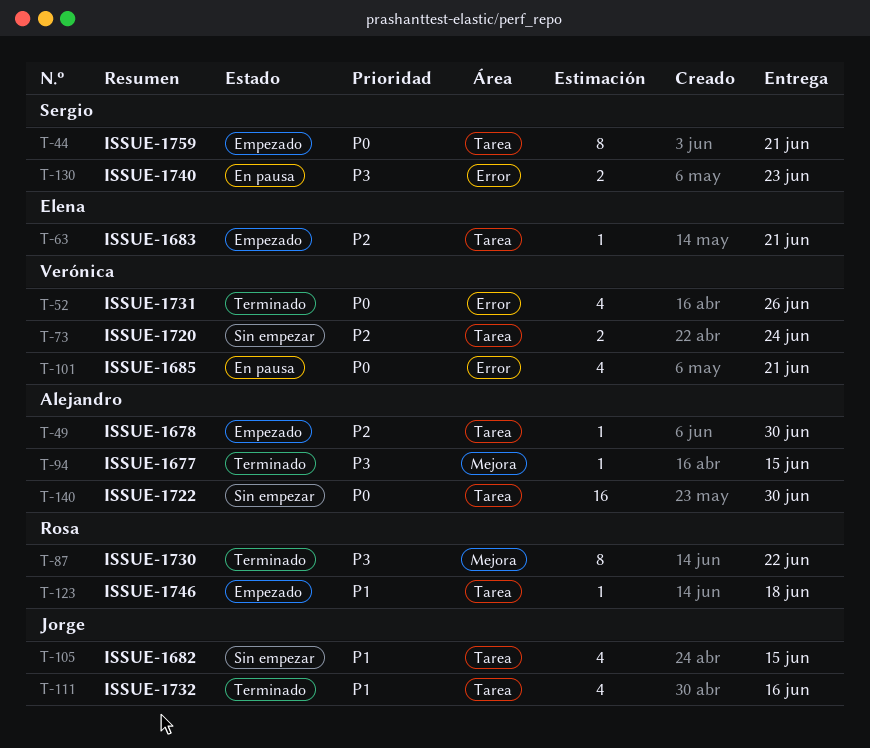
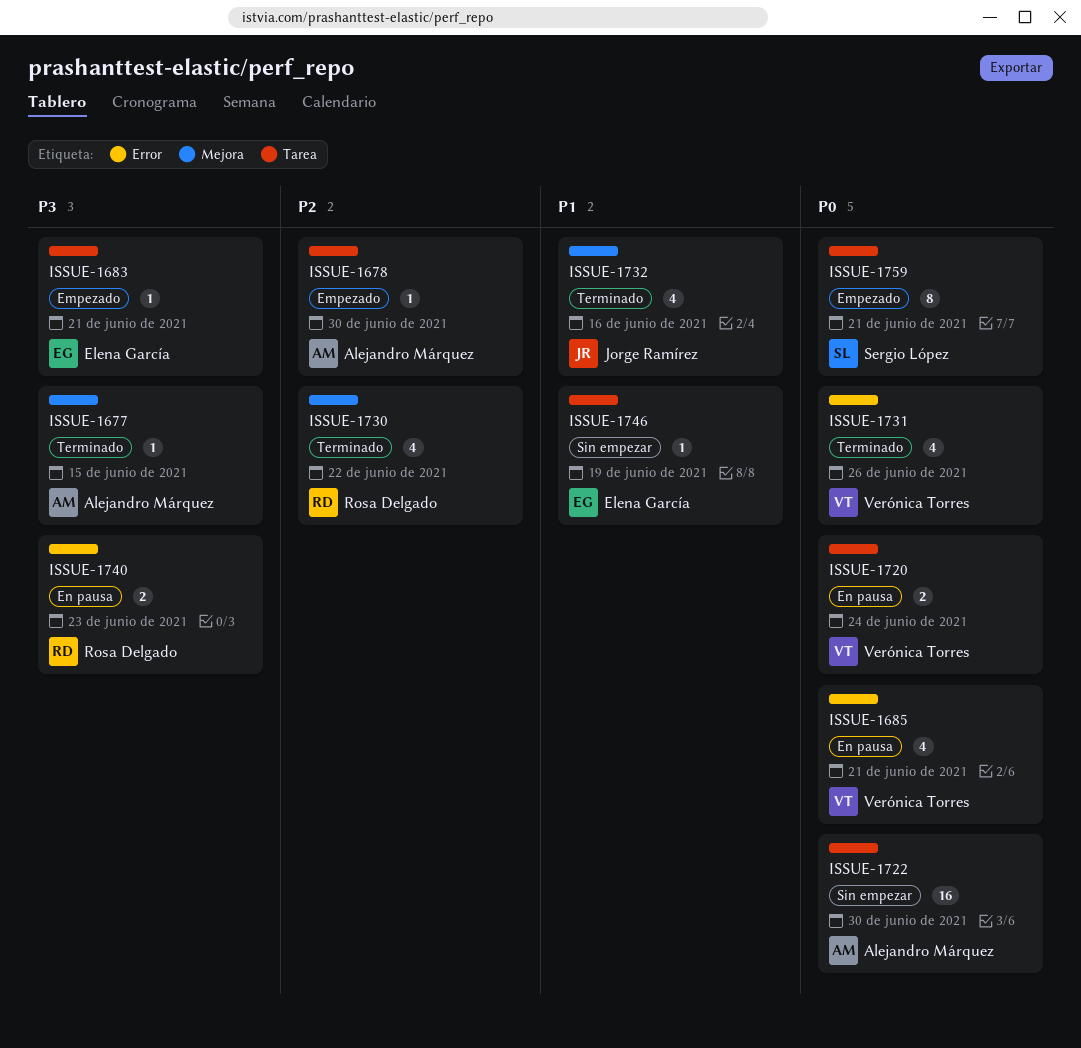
ISSUE-1682: present -> none
ISSUE-1683, priority: P2 -> P3
ISSUE-1720, status: Sin empezar -> En pausa
ISSUE-1720, priority: P2 -> P0
ISSUE-1730, priority: P3 -> P2
ISSUE-1730, estimate: 8 -> 4
ISSUE-1732, label: Tarea -> Mejora
ISSUE-1740, owner: Sergio López -> Rosa Delgado
ISSUE-1746, status: Empezado -> Sin empezar
ISSUE-1746, owner: Rosa Delgado -> Elena García
ISSUE-1746, due: Jun 18 -> Jun 19

